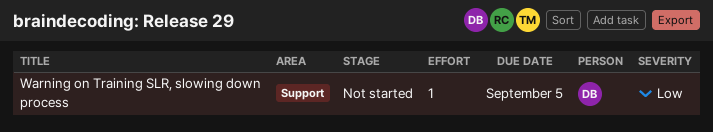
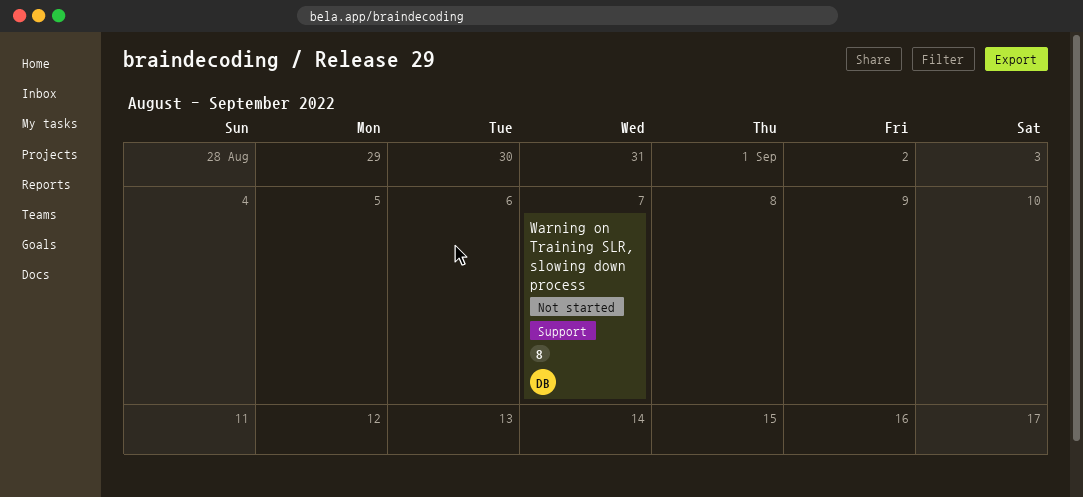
Warning on Training SLR, slowing down process, estimate: 1 -> 8
Warning on Training SLR, slowing down process, due: Sep 5 -> Sep 7

